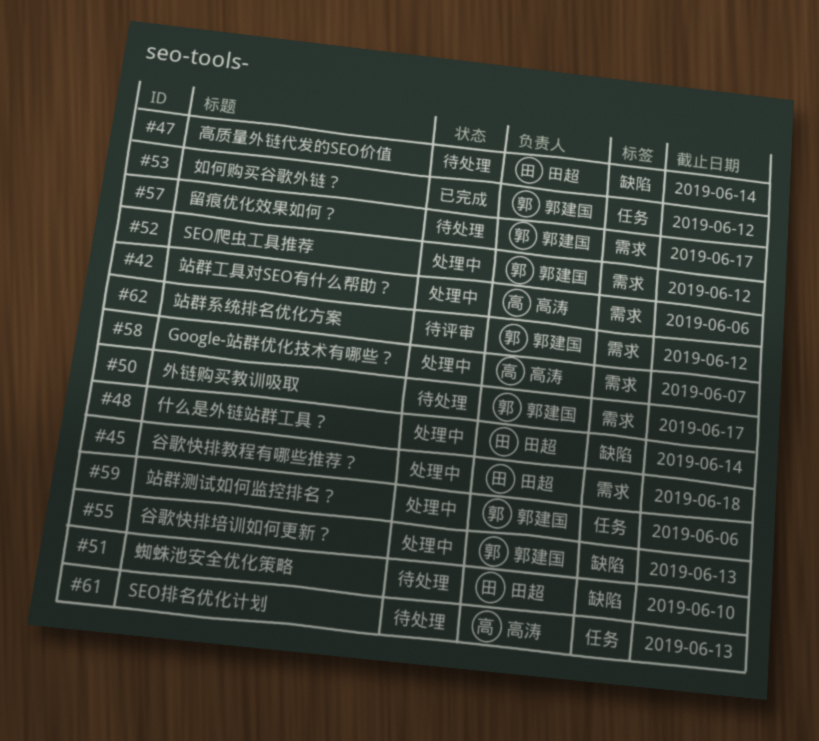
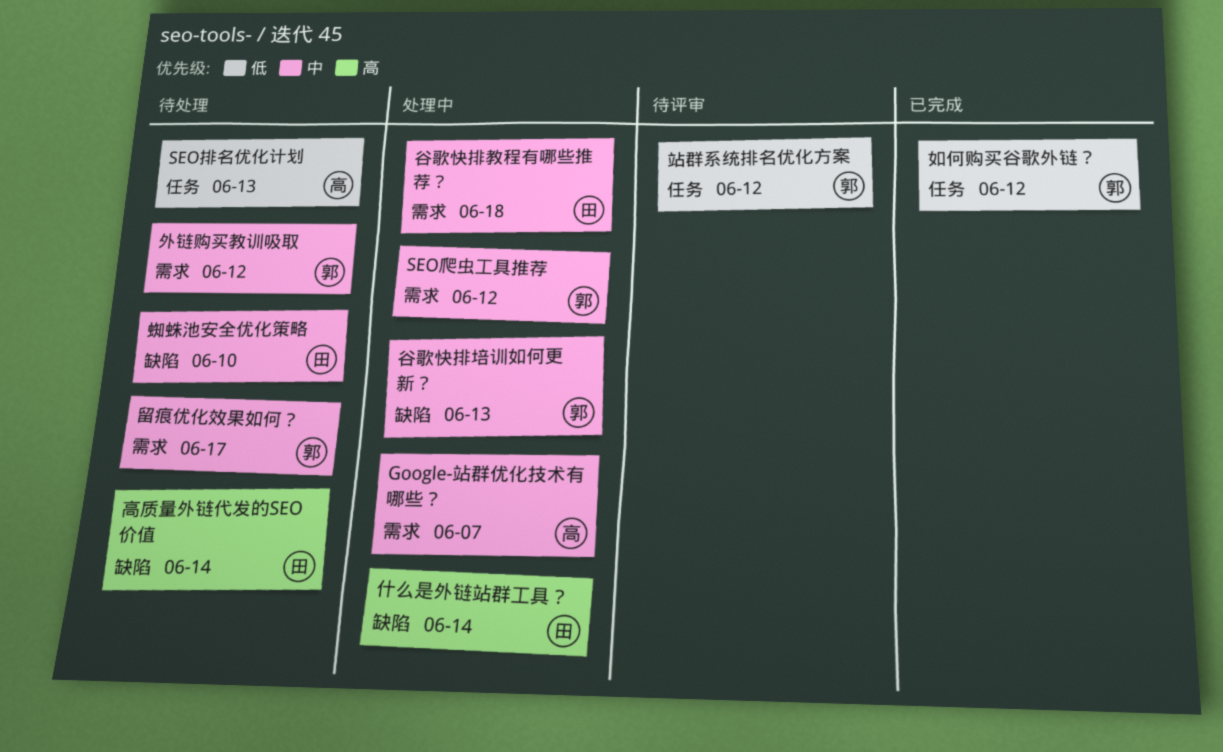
外链购买教训吸取, due: Jun 17 -> Jun 12
站群工具对SEO有什么帮助？: present -> none
站群测试如何监控排名？: present -> none
站群系统排名优化方案, label: 需求 -> 任务

